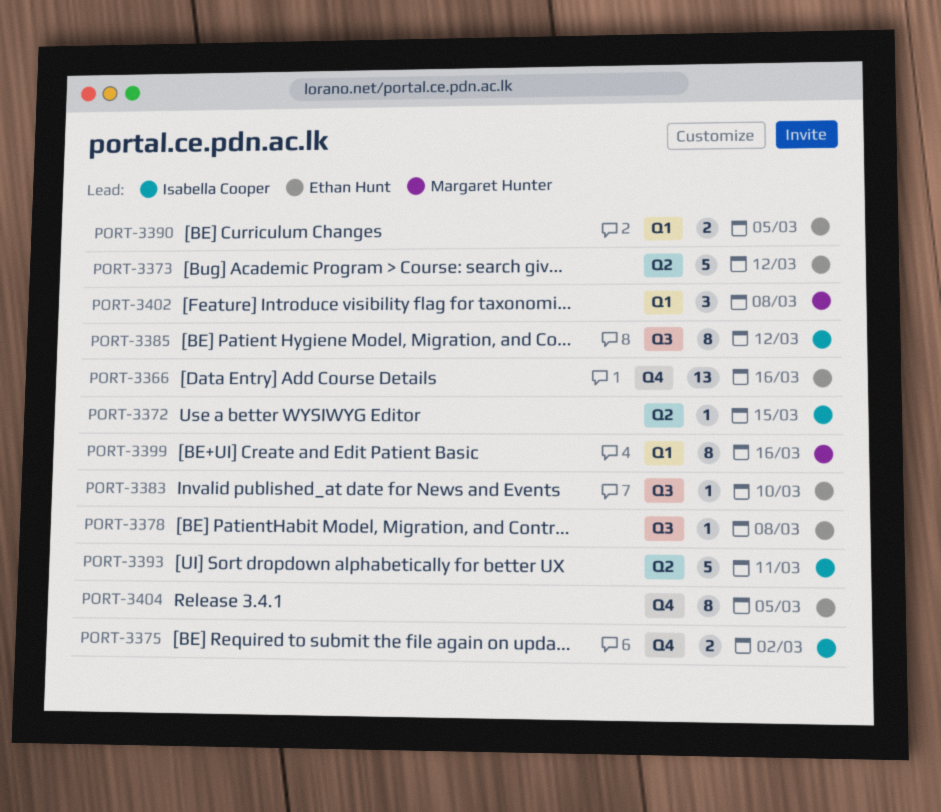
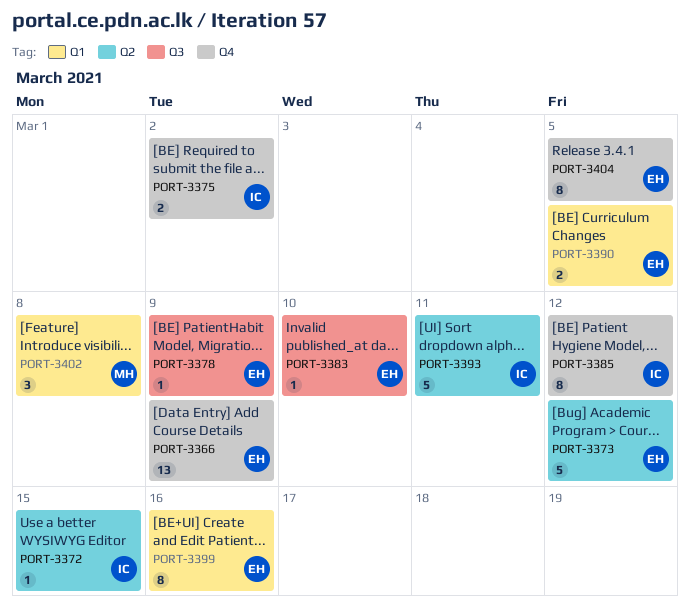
PORT-3366, due: Mar 16 -> Mar 9
PORT-3378, due: Mar 8 -> Mar 9
PORT-3385, label: Q3 -> Q4
PORT-3399, owner: Margaret Hunter -> Ethan Hunt

